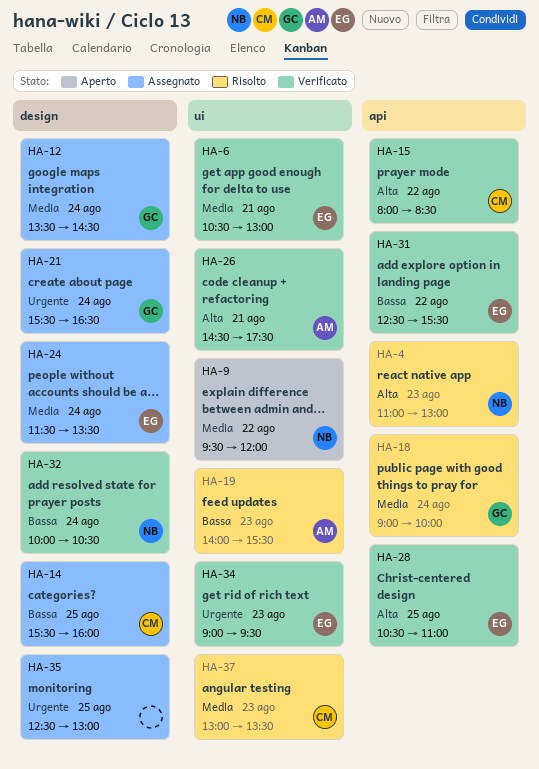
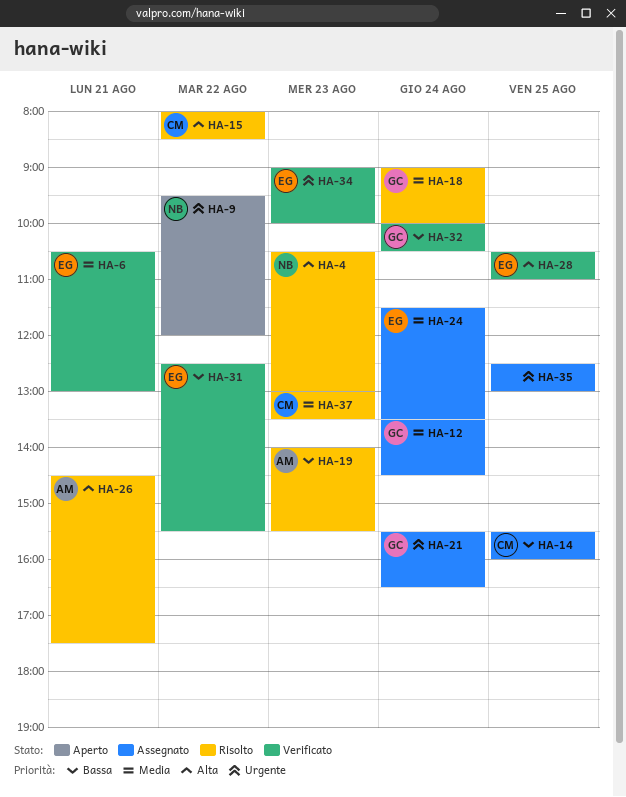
HA-4, begins: 11:00 -> 10:30
HA-9, priority: Media -> Urgente
HA-15, status: Verificato -> Risolto
HA-26, status: Verificato -> Risolto
HA-32, owner: NB -> GC
HA-34, ends: 09:30 -> 10:00

